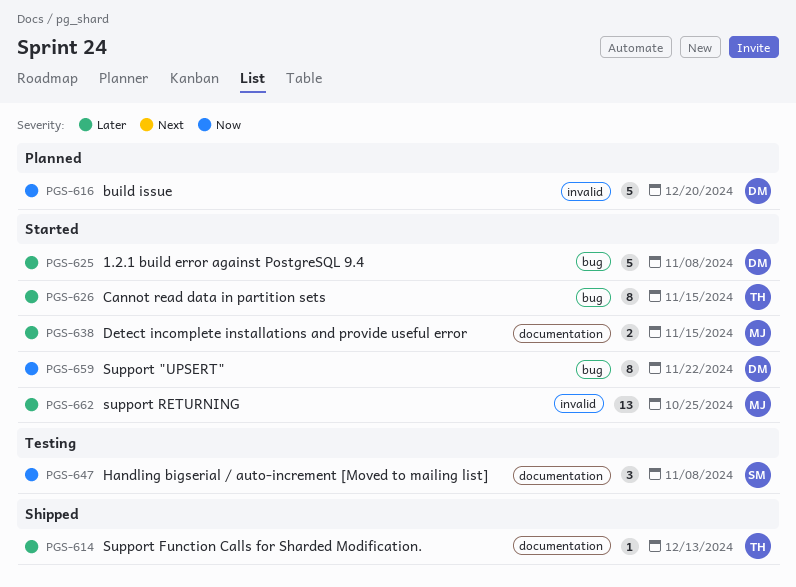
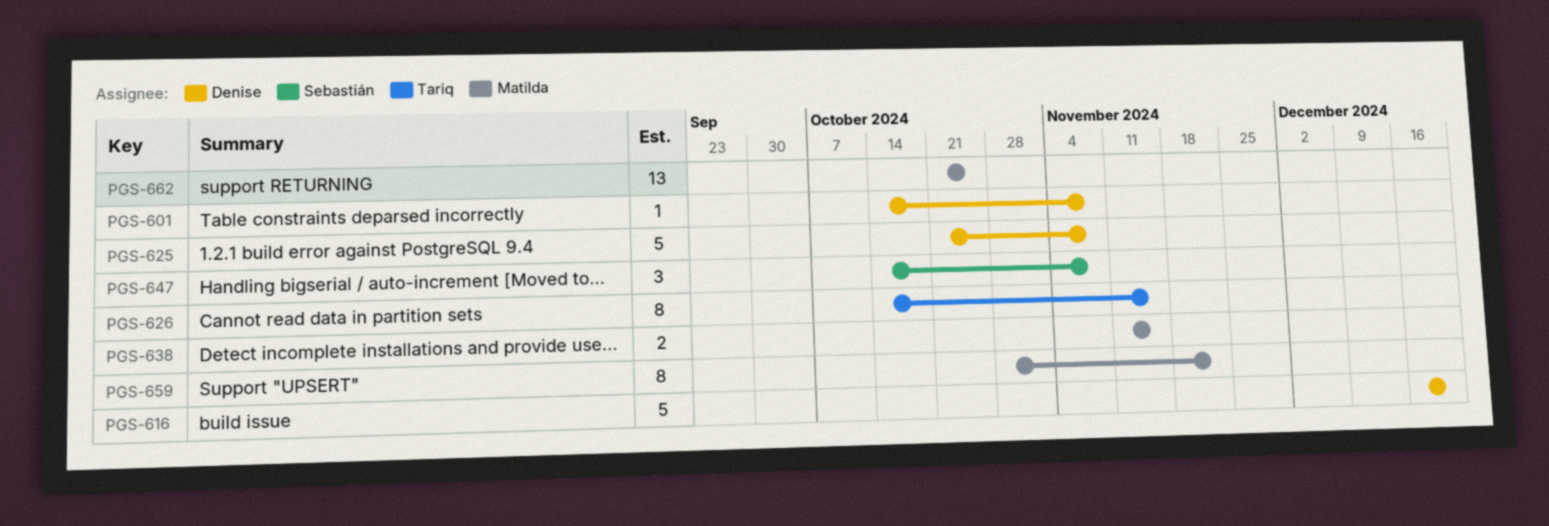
PGS-601: none -> present
PGS-614: present -> none
PGS-659, owner: Denise -> Matilda

